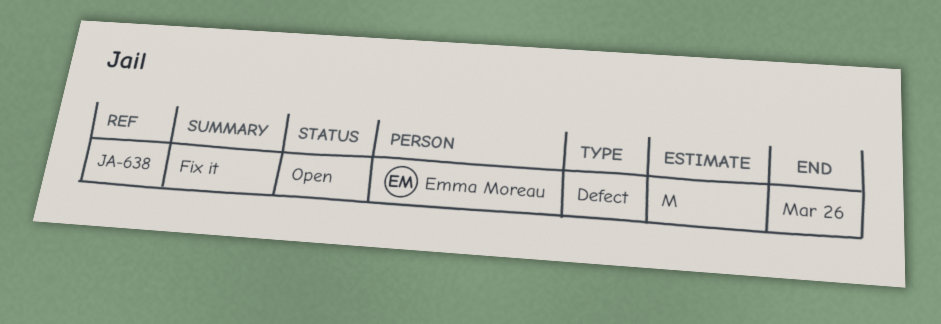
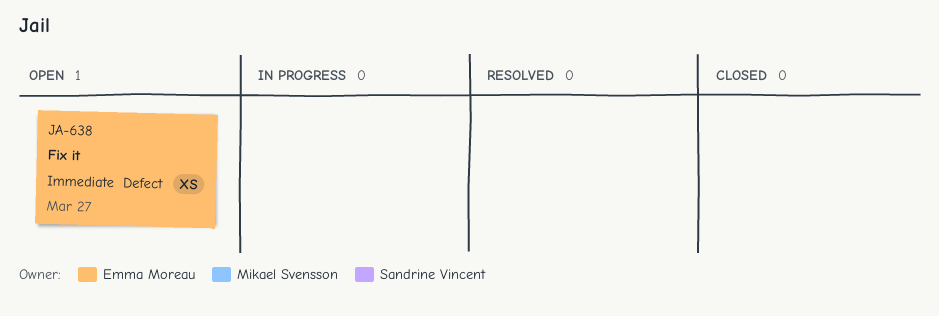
JA-638, estimate: M -> XS
JA-638, due: Mar 26 -> Mar 27

